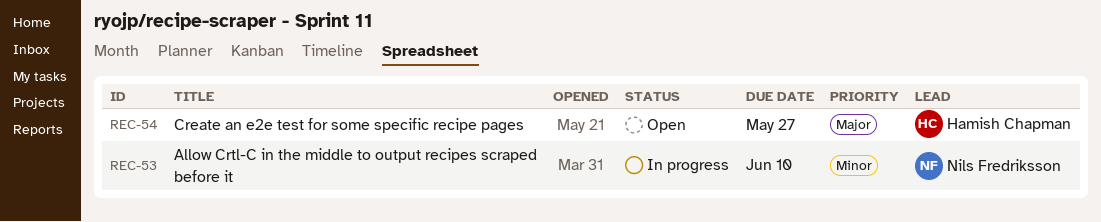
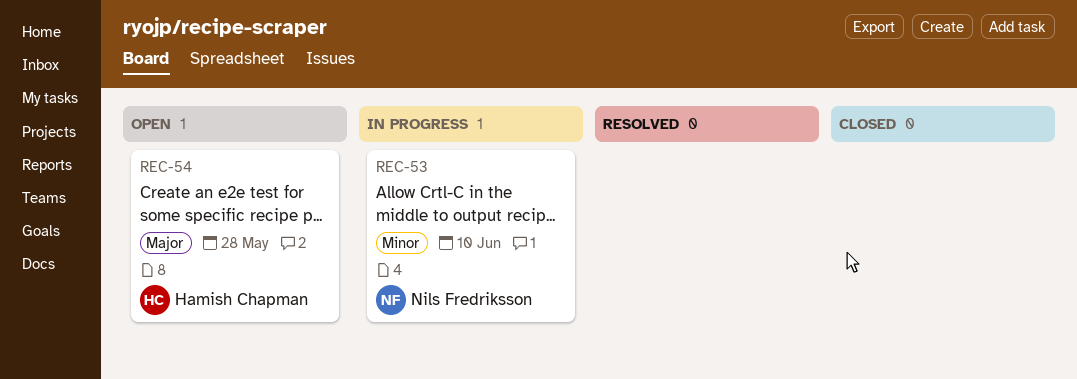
REC-54, due: May 27 -> May 28

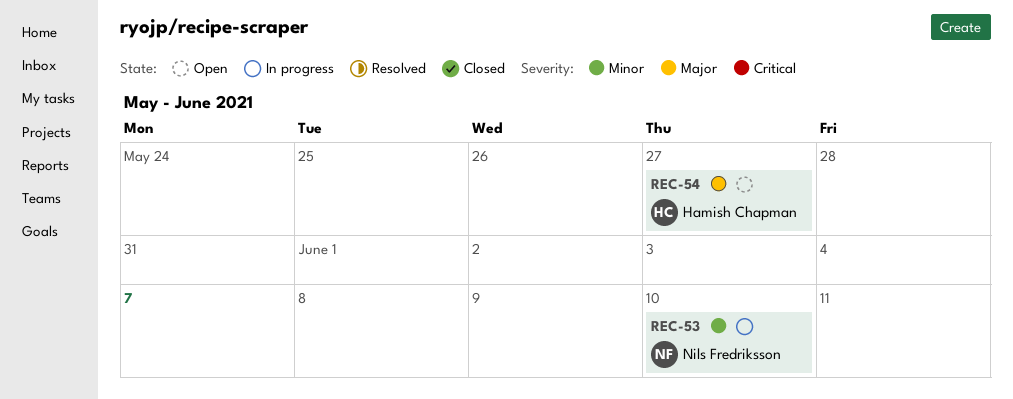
REC-54, due: May 28 -> May 27

